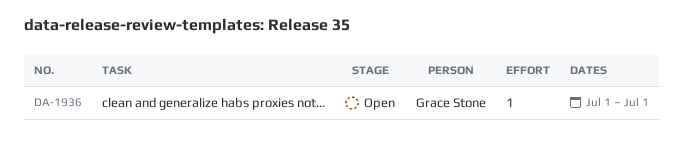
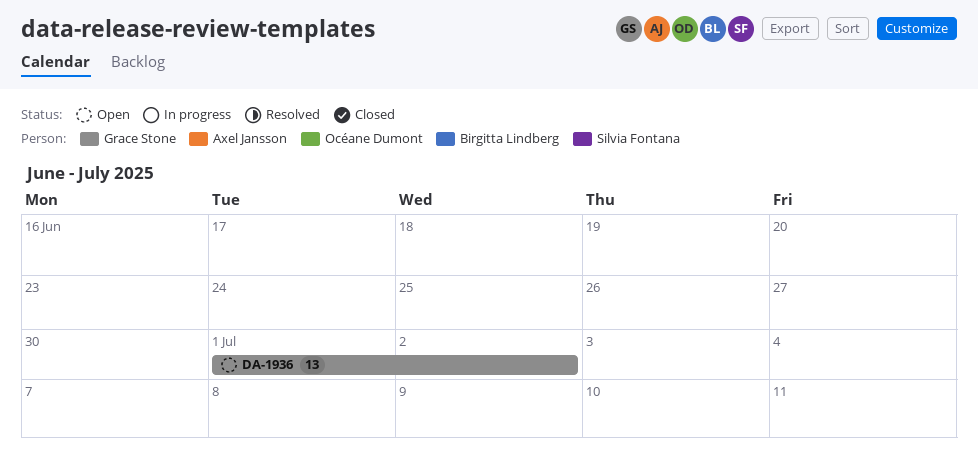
DA-1936, estimate: 1 -> 13
DA-1936, due: Jul 1 -> Jul 2

